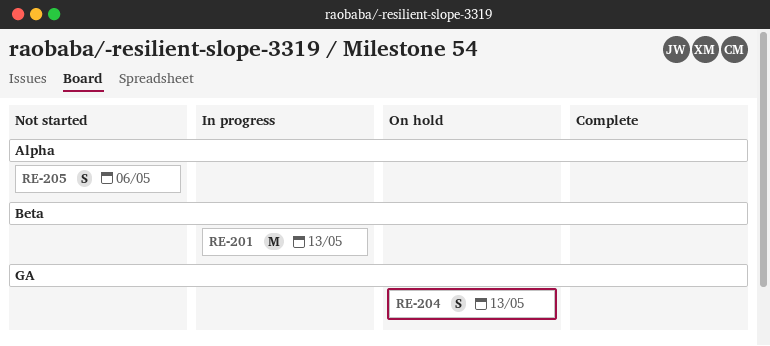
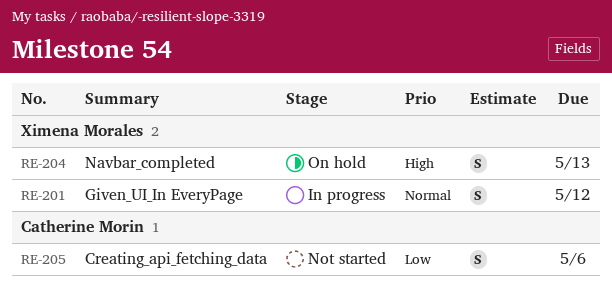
RE-201, estimate: M -> S
RE-201, due: May 13 -> May 12

